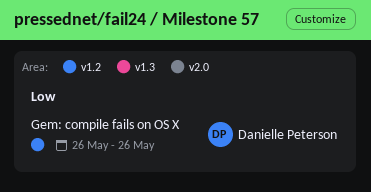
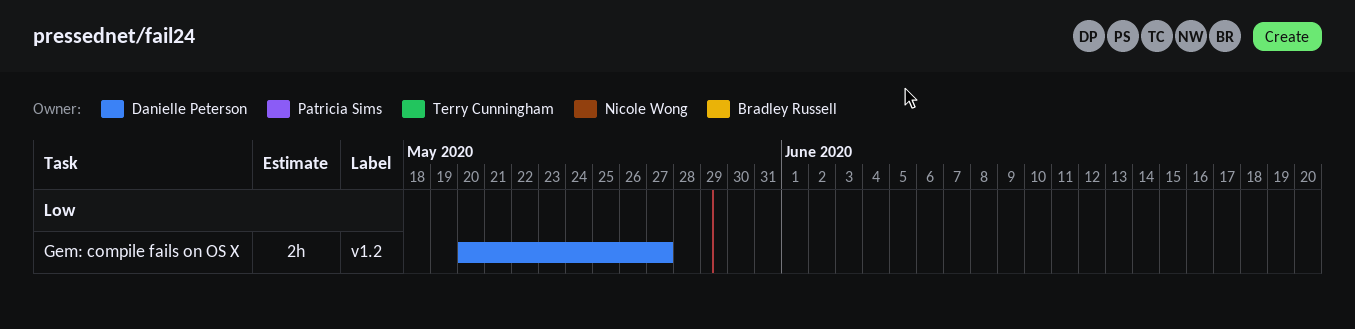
Gem: compile fails on OS X, start: May 26 -> May 20
Gem: compile fails on OS X, due: May 26 -> May 27

